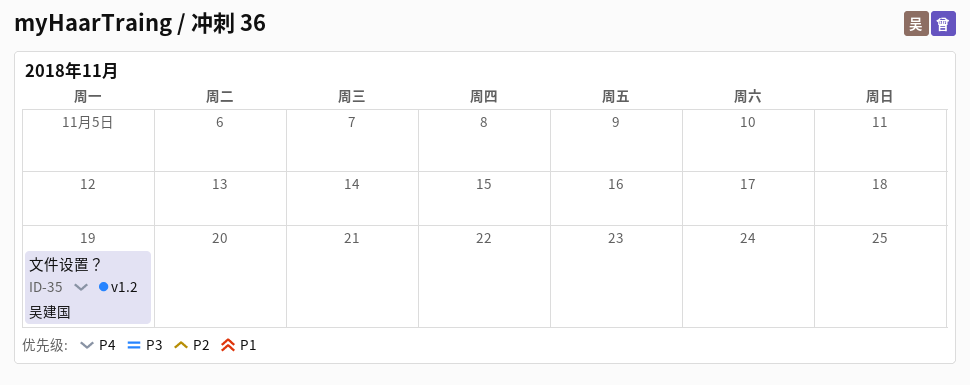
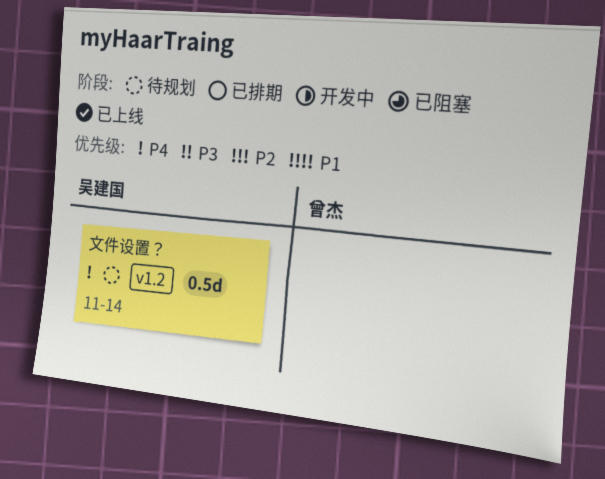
文件设置？, due: Nov 19 -> Nov 14

